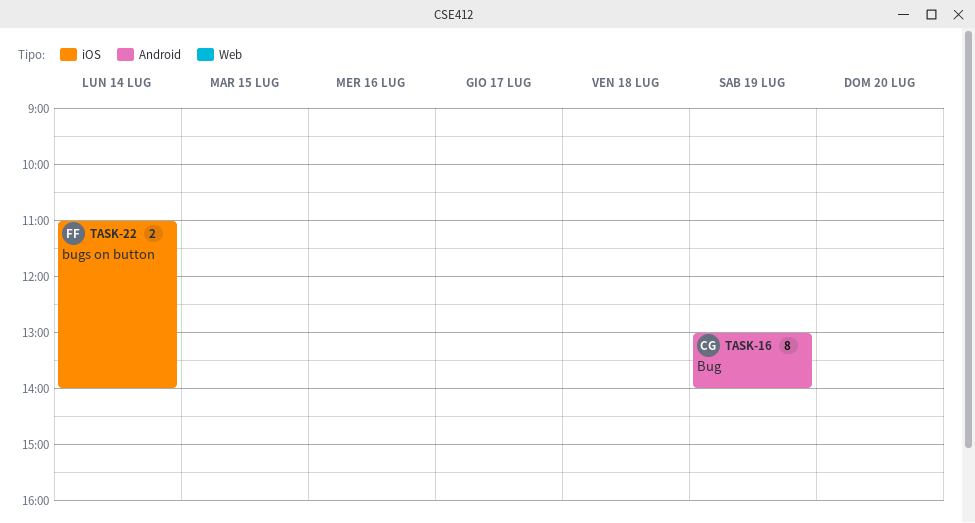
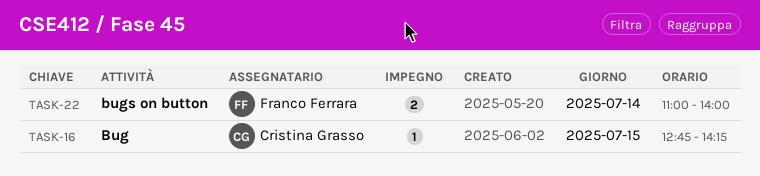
TASK-16, estimate: 8 -> 1
TASK-16, day: Jul 19 -> Jul 15
TASK-16, begins: 13:00 -> 12:45
TASK-16, ends: 14:00 -> 14:15

